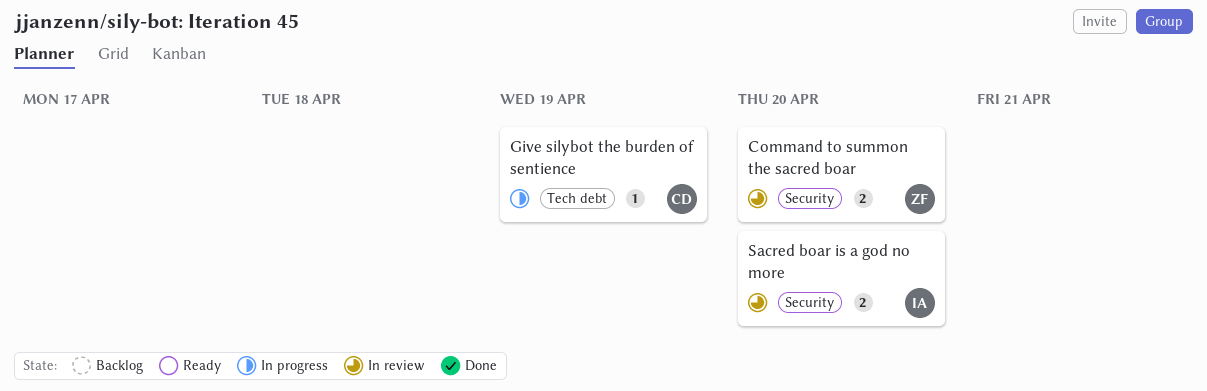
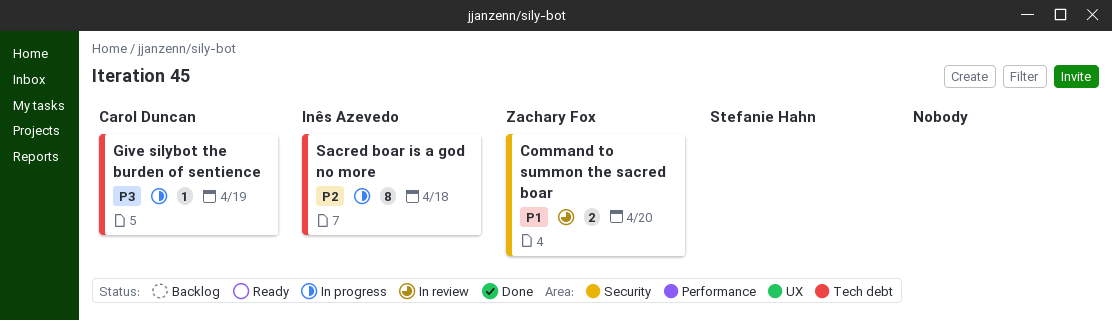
Sacred boar is a god no more, status: In review -> In progress
Sacred boar is a god no more, label: Security -> Tech debt
Sacred boar is a god no more, estimate: 2 -> 8
Sacred boar is a god no more, due: Apr 20 -> Apr 18

